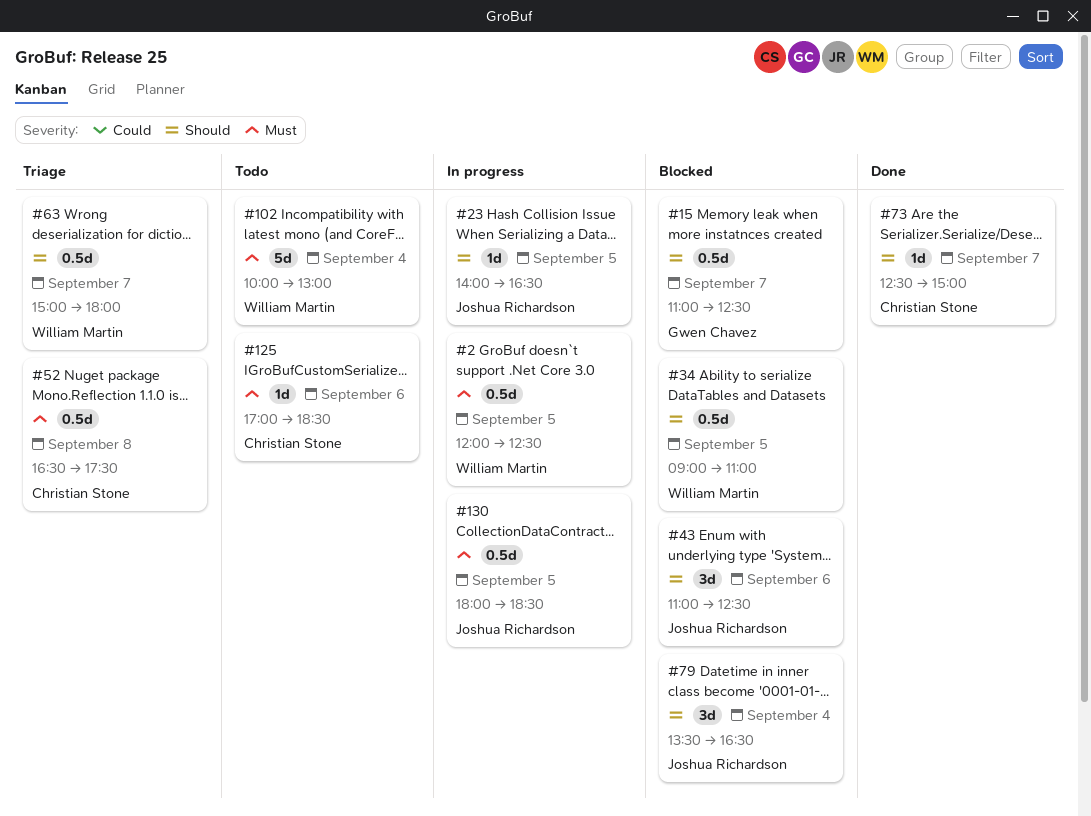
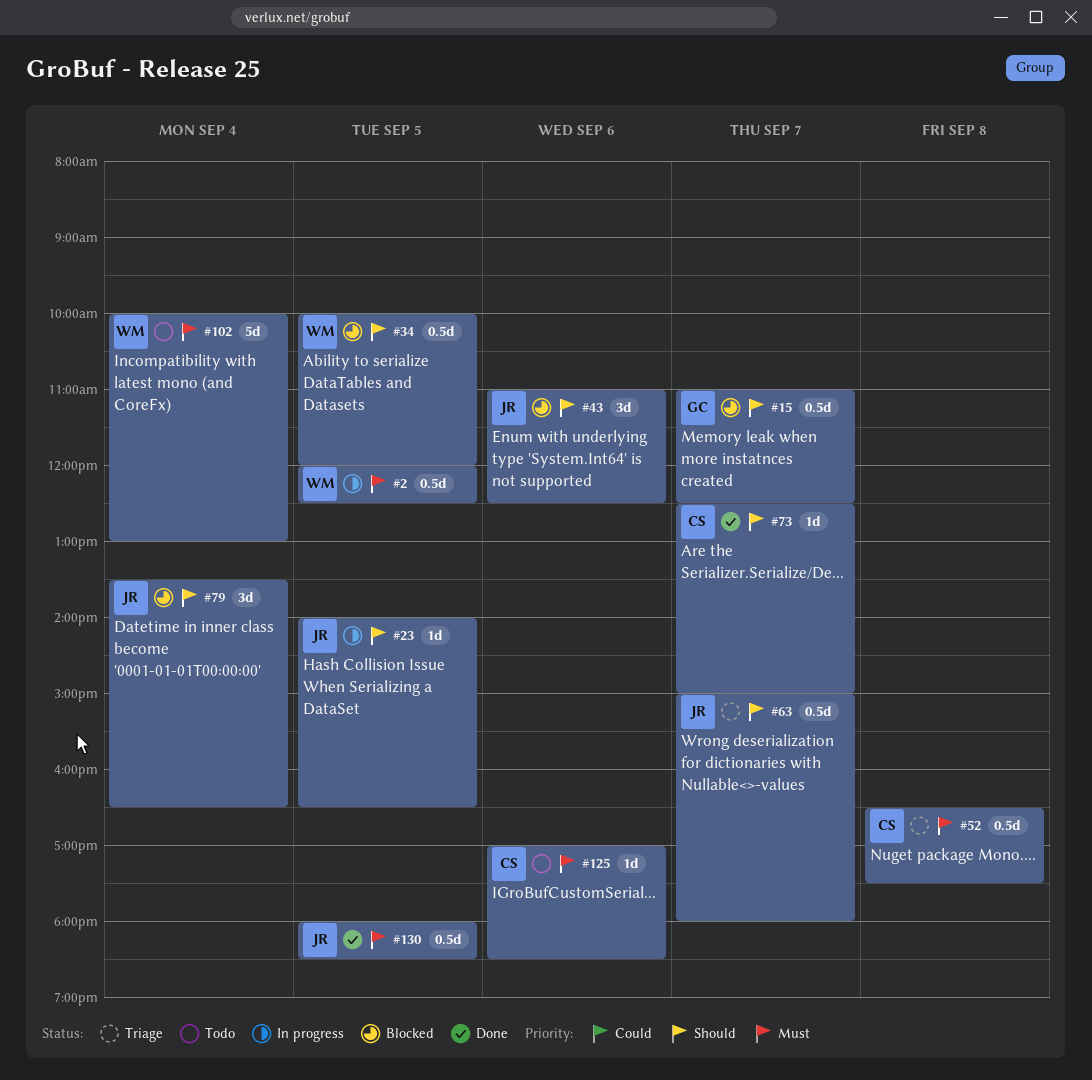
#34, begins: 09:00 -> 10:00
#34, ends: 11:00 -> 12:00
#63, owner: William Martin -> Joshua Richardson
#130, status: In progress -> Done

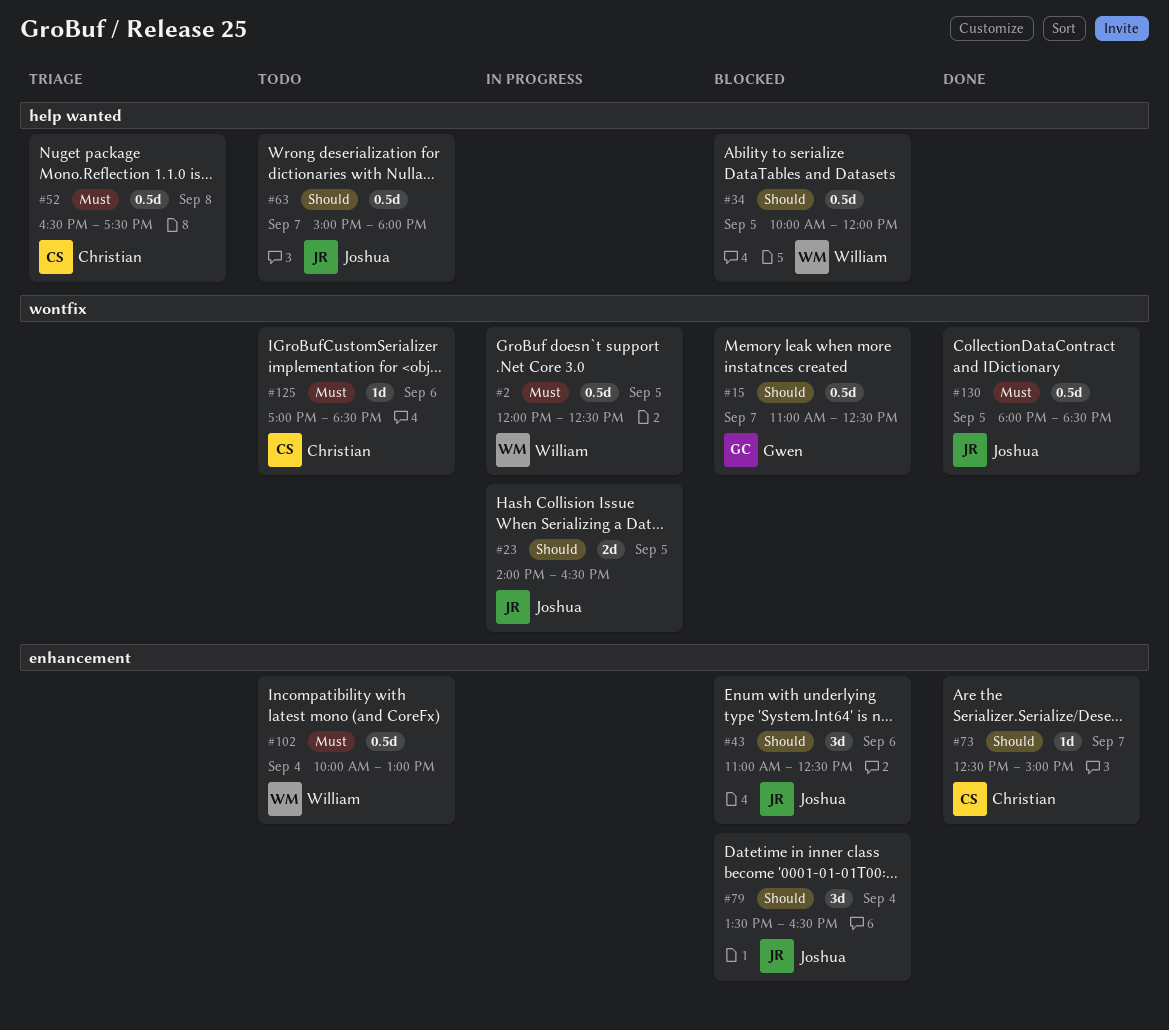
#23, estimate: 1d -> 2d
#63, status: Triage -> Todo
#102, estimate: 5d -> 0.5d

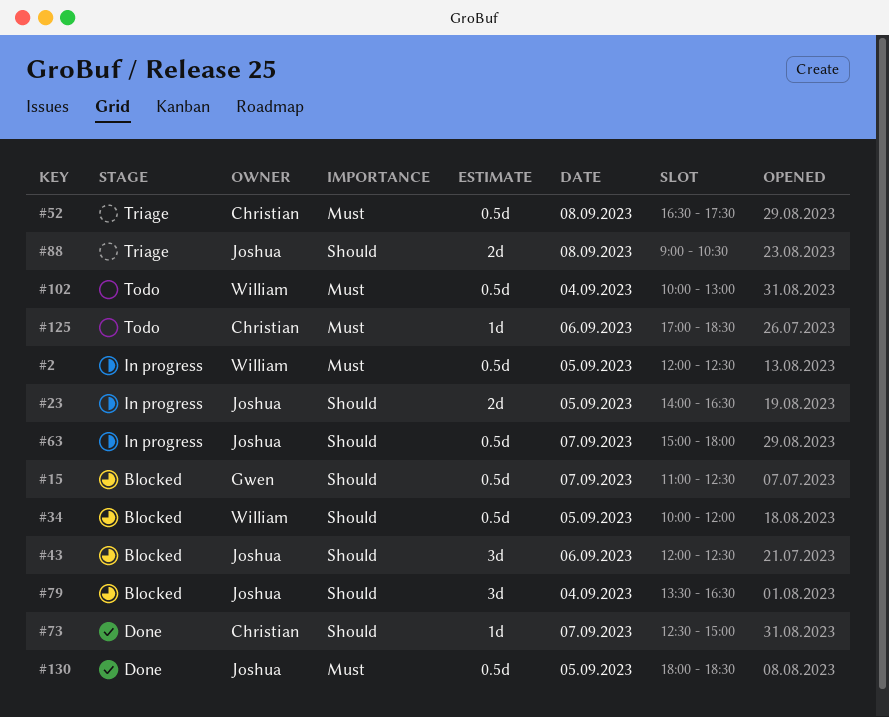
#43, begins: 11:00 -> 12:00
#63, status: Todo -> In progress
#88: none -> present

